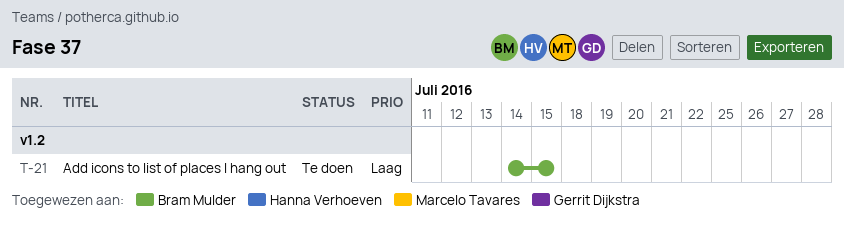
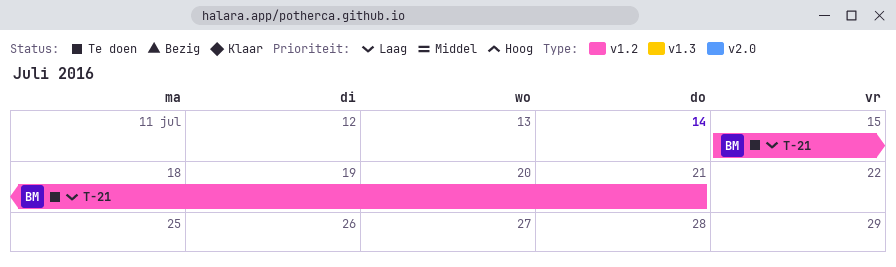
T-21, start: Jul 14 -> Jul 15
T-21, due: Jul 15 -> Jul 21

